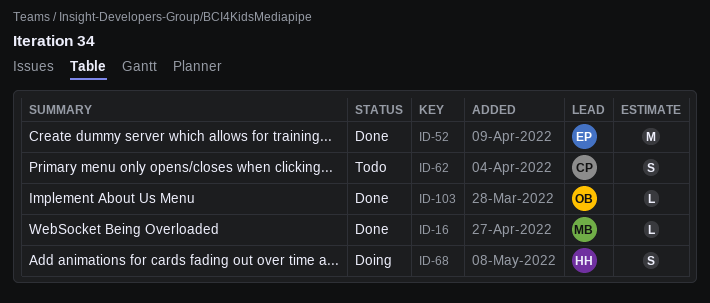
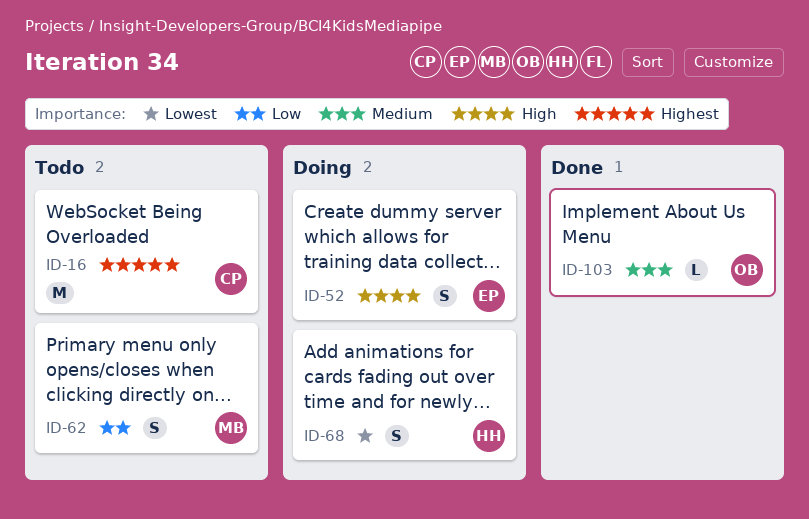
ID-16, status: Done -> Todo
ID-16, owner: MB -> CP
ID-16, estimate: L -> M
ID-52, status: Done -> Doing
ID-52, estimate: M -> S
ID-62, owner: CP -> MB

